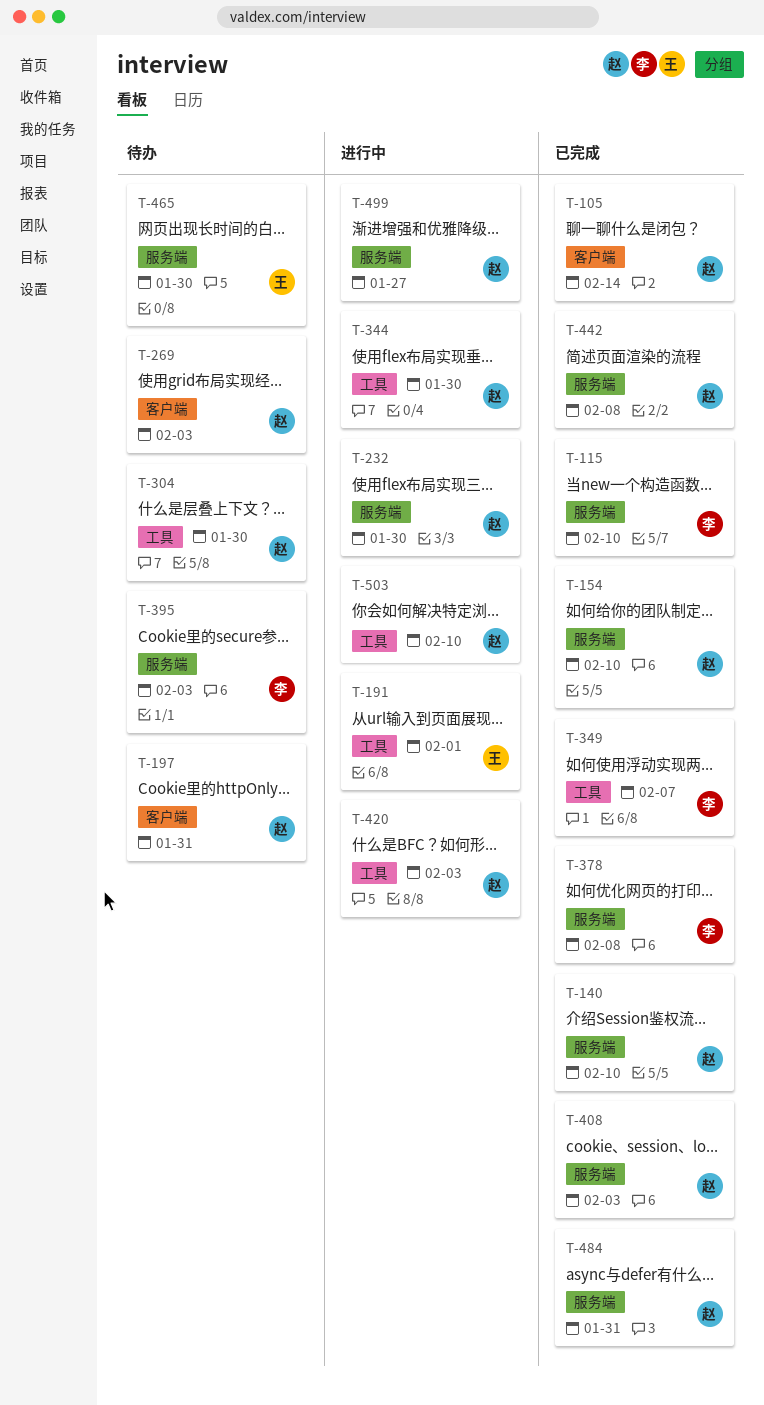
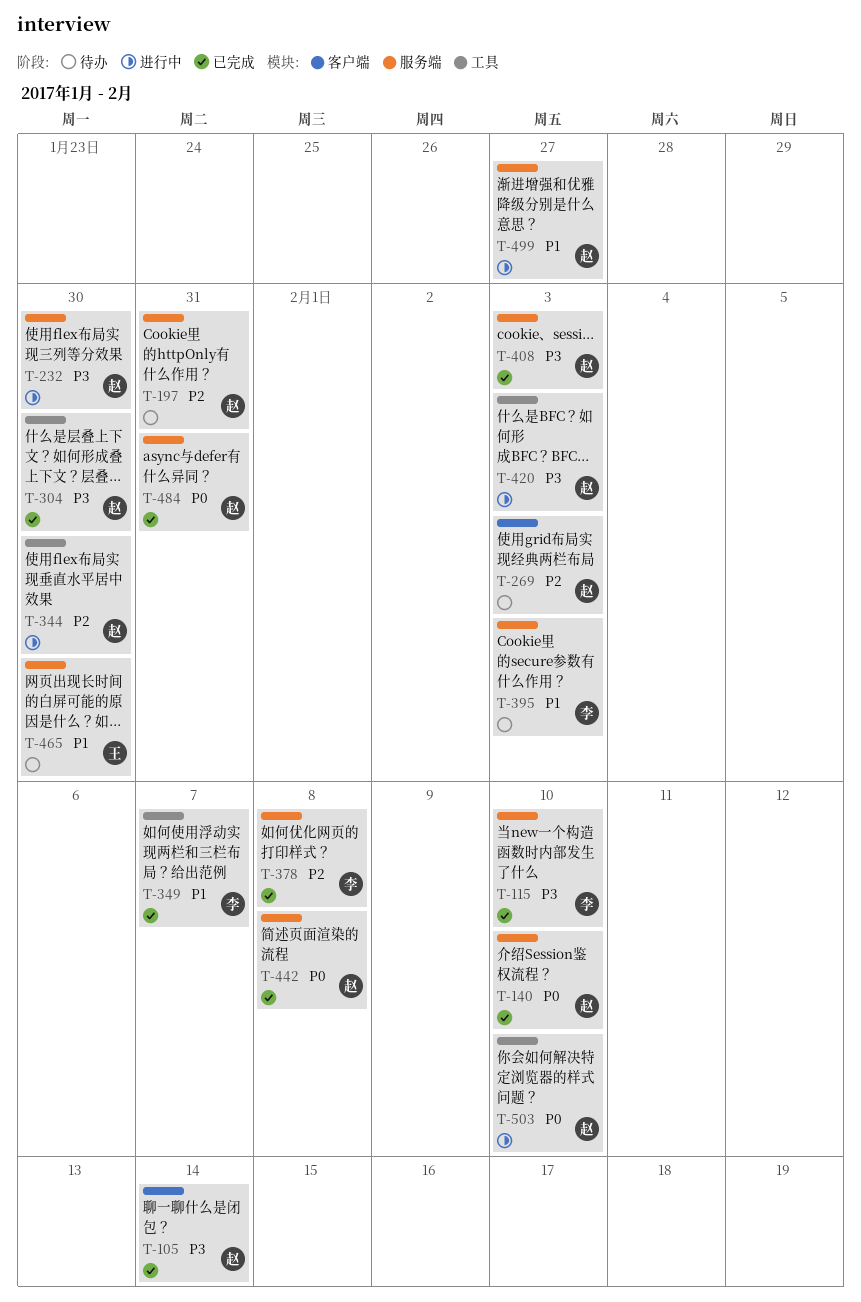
T-154: present -> none
T-191: present -> none
T-197, label: 客户端 -> 服务端
T-304, status: 待办 -> 已完成

